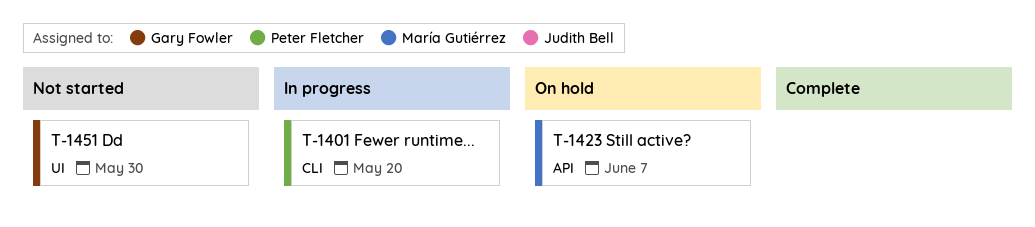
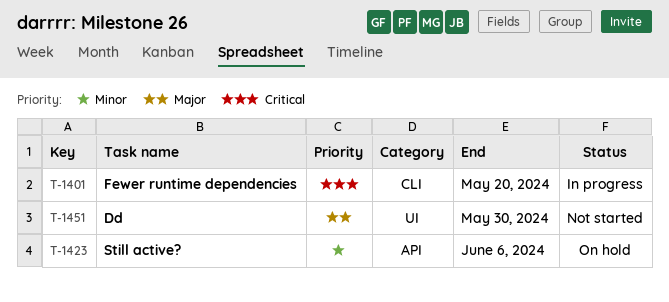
T-1423, due: Jun 7 -> Jun 6

